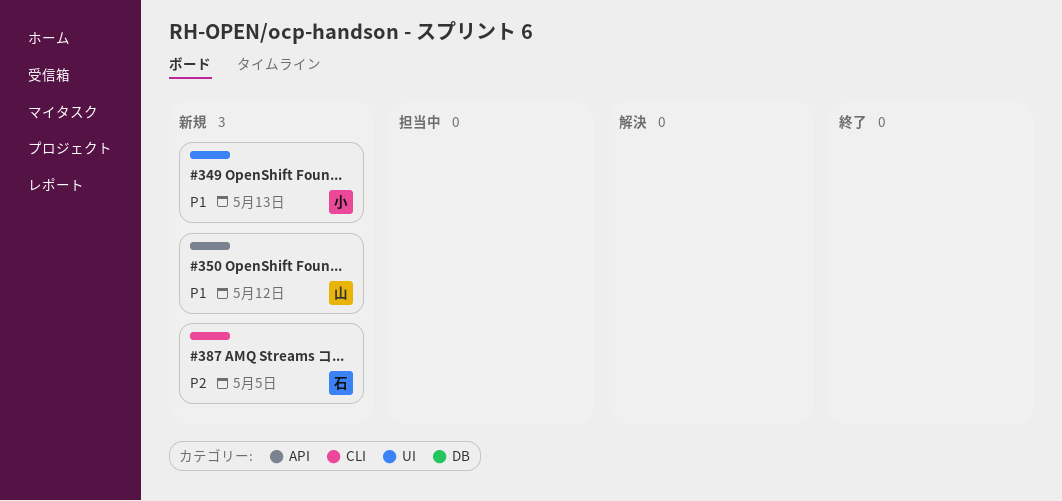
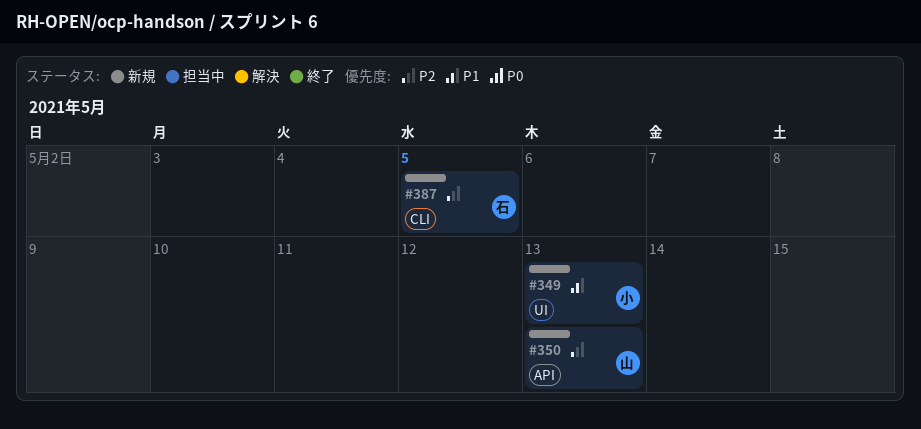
#350, priority: P1 -> P2
#350, due: May 12 -> May 13

